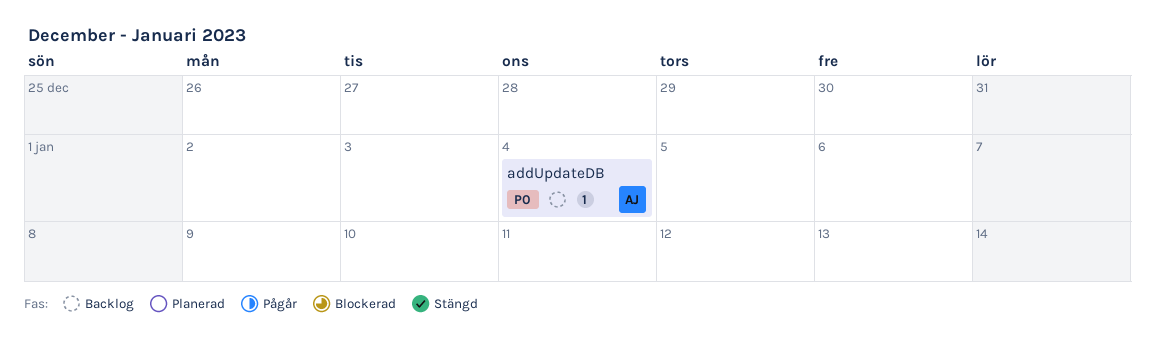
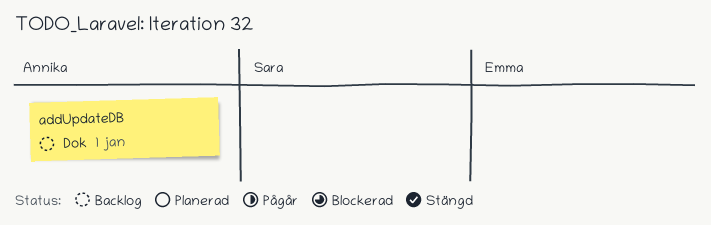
addUpdateDB, due: Jan 4 -> Jan 1

